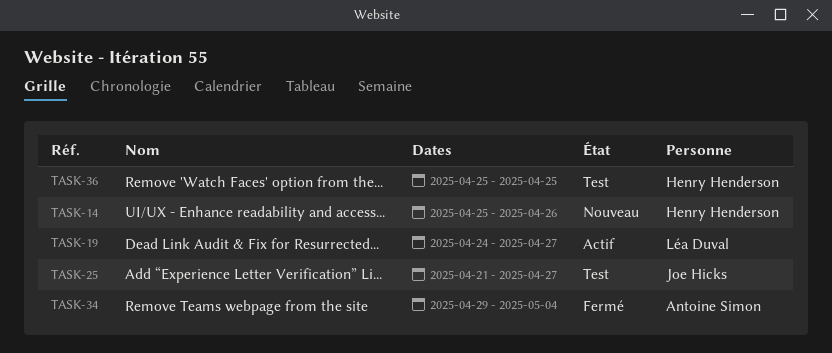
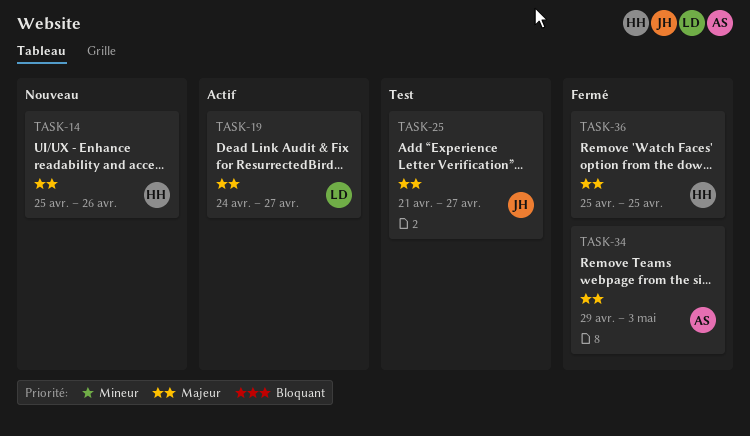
TASK-34, due: May 4 -> May 3
TASK-36, status: Test -> Fermé

